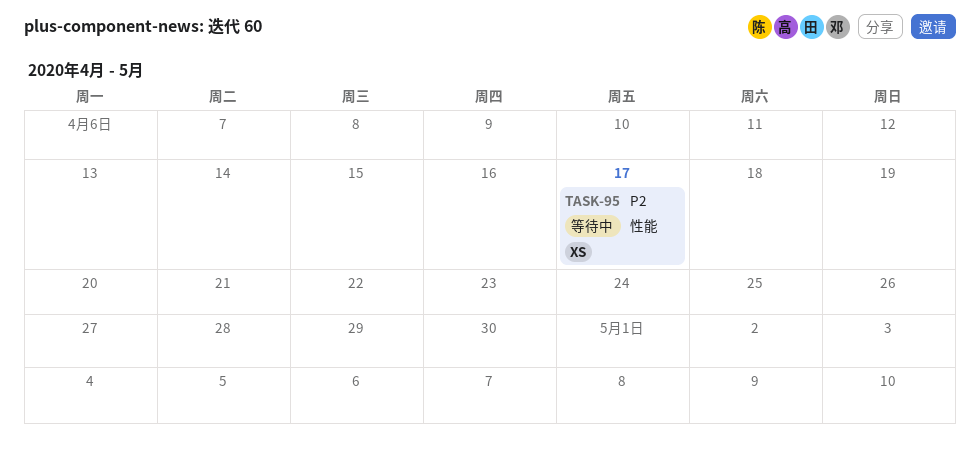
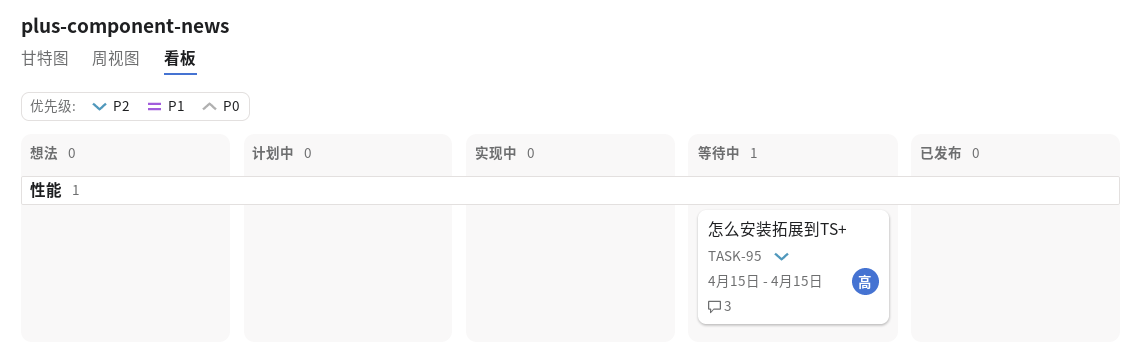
TASK-95, due: Apr 17 -> Apr 15

